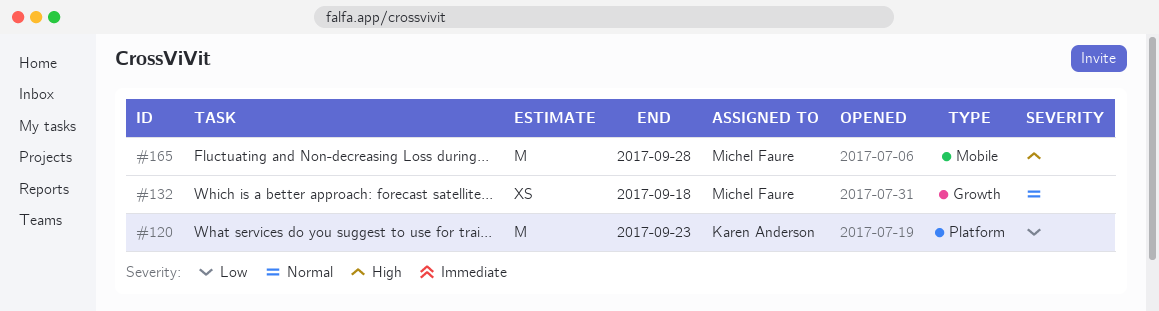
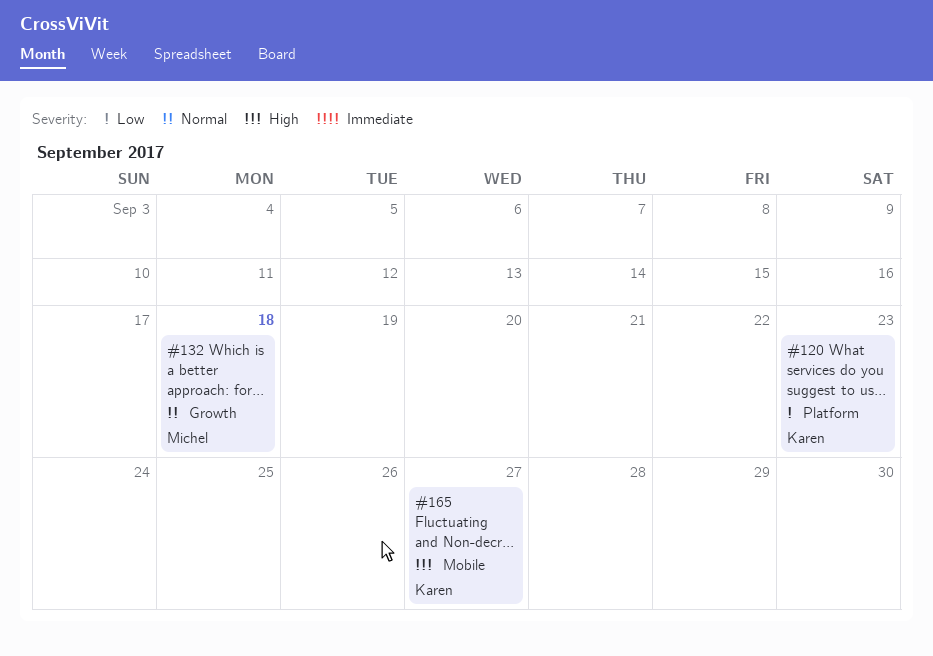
#165, owner: Michel Faure -> Karen Anderson
#165, due: Sep 28 -> Sep 27

